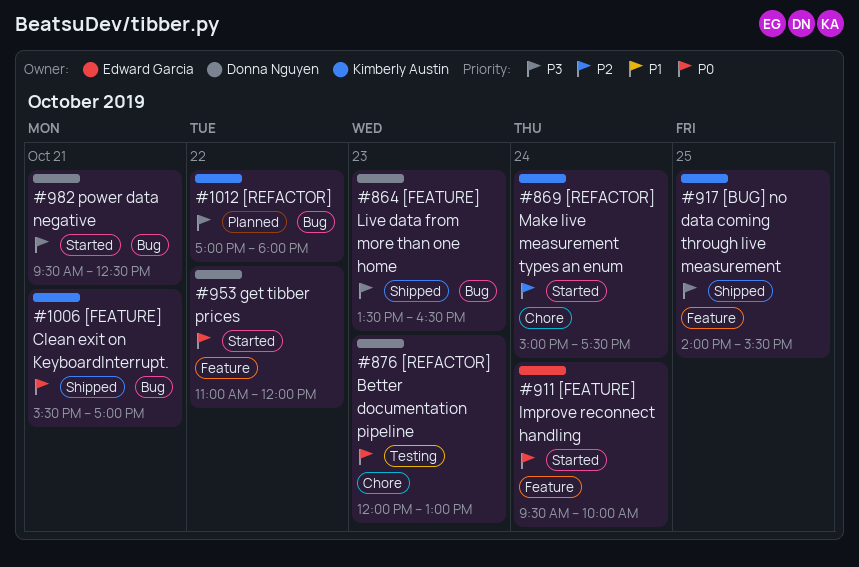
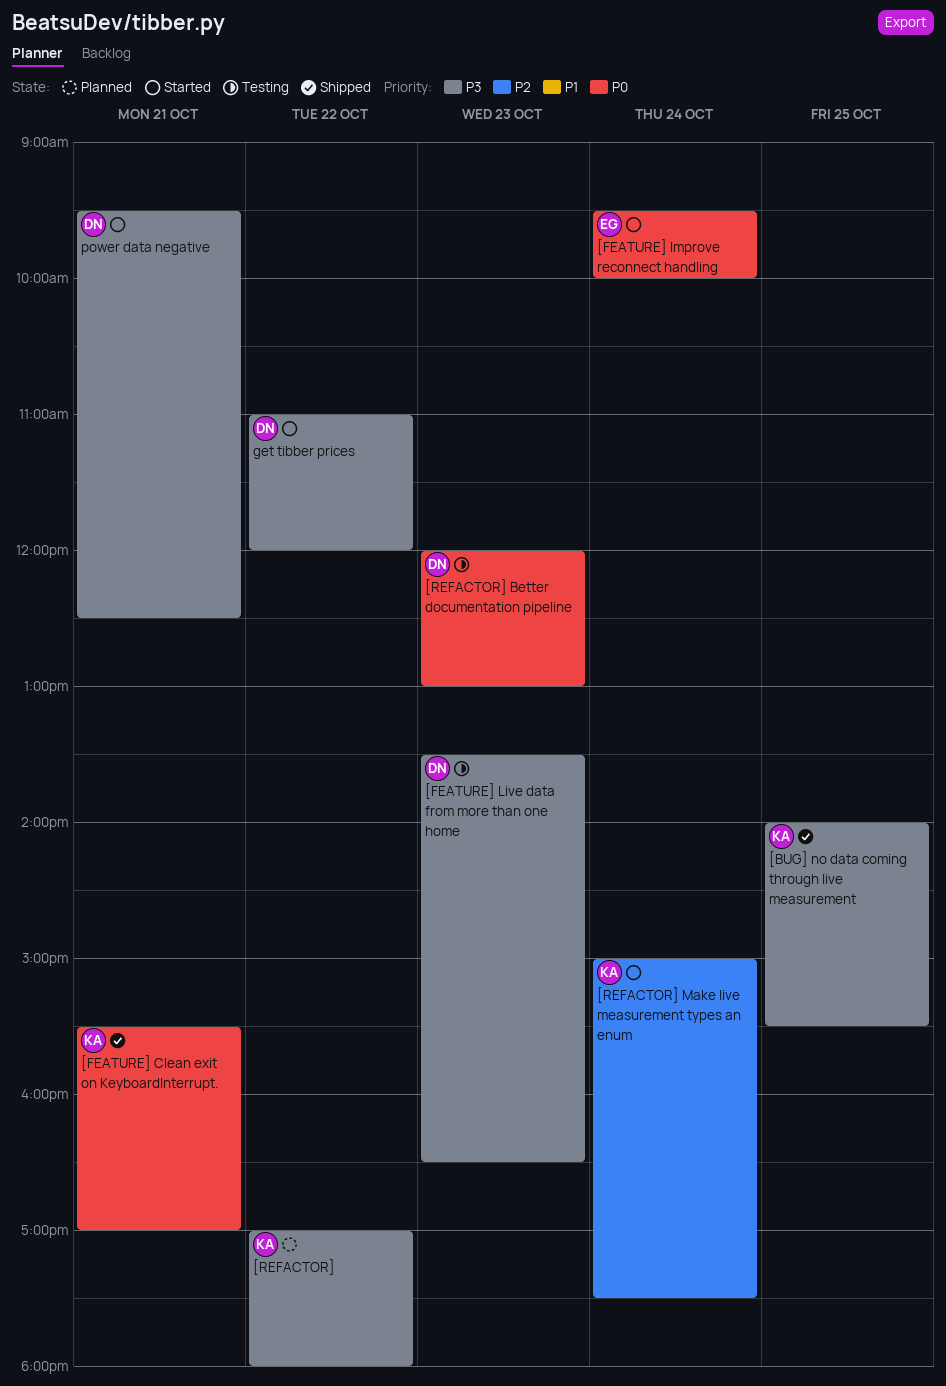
[FEATURE] Live data from more than one home, status: Shipped -> Testing
get tibber prices, priority: P0 -> P3

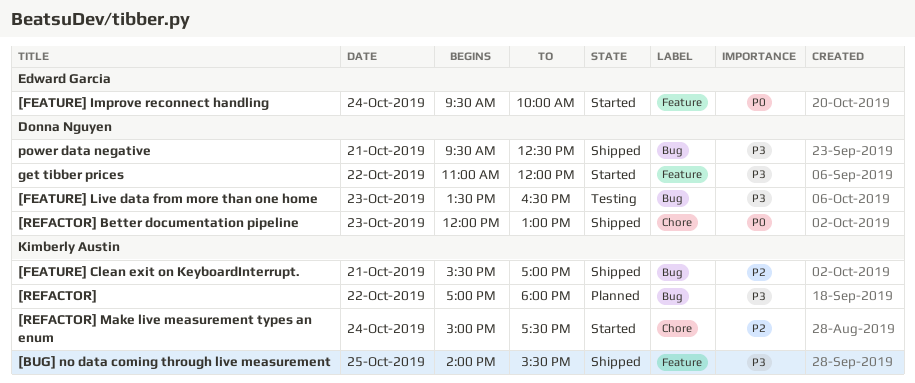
[FEATURE] Clean exit on KeyboardInterrupt., priority: P0 -> P2
[REFACTOR] Better documentation pipeline, status: Testing -> Shipped
power data negative, status: Started -> Shipped

